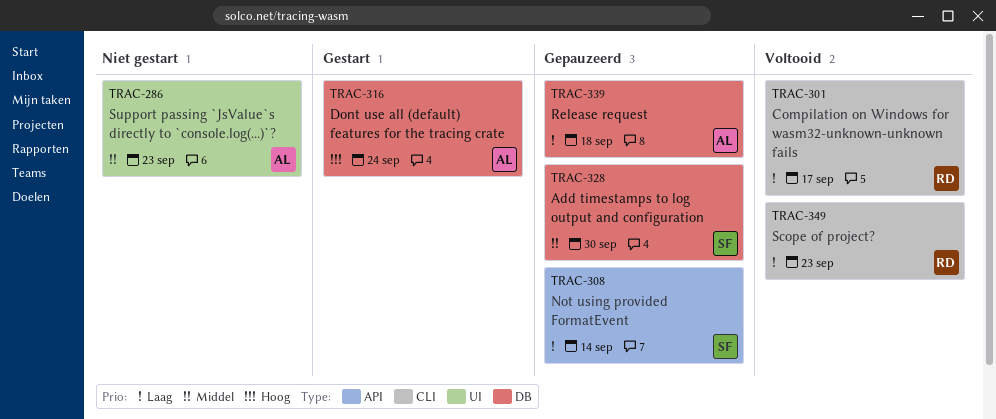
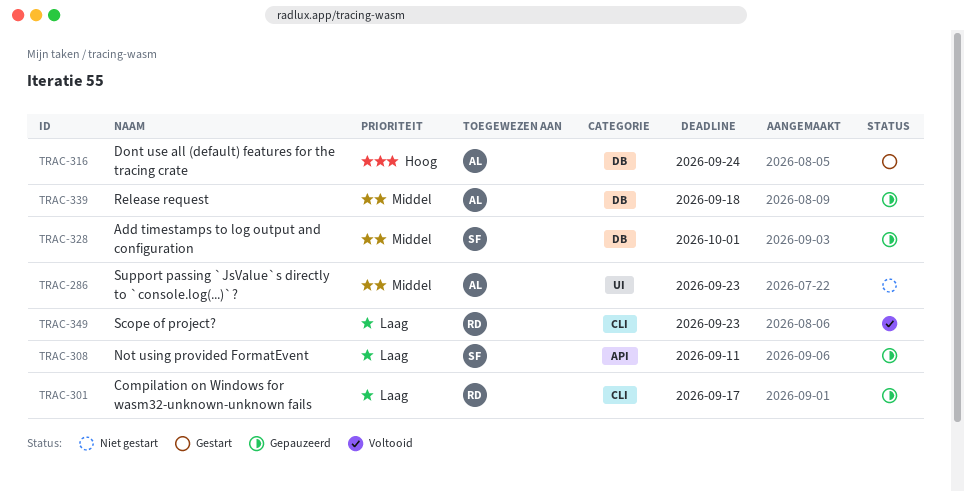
TRAC-301, status: Voltooid -> Gepauzeerd
TRAC-308, due: Sep 14 -> Sep 11
TRAC-328, due: Sep 30 -> Oct 1
TRAC-339, priority: Laag -> Middel

